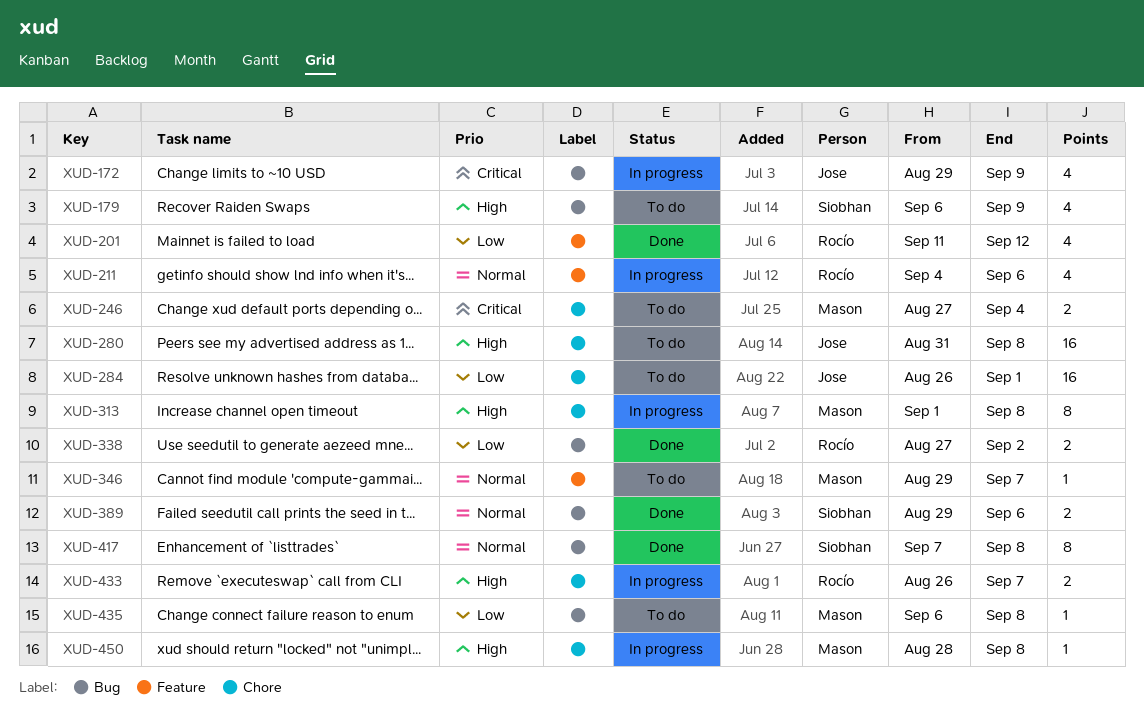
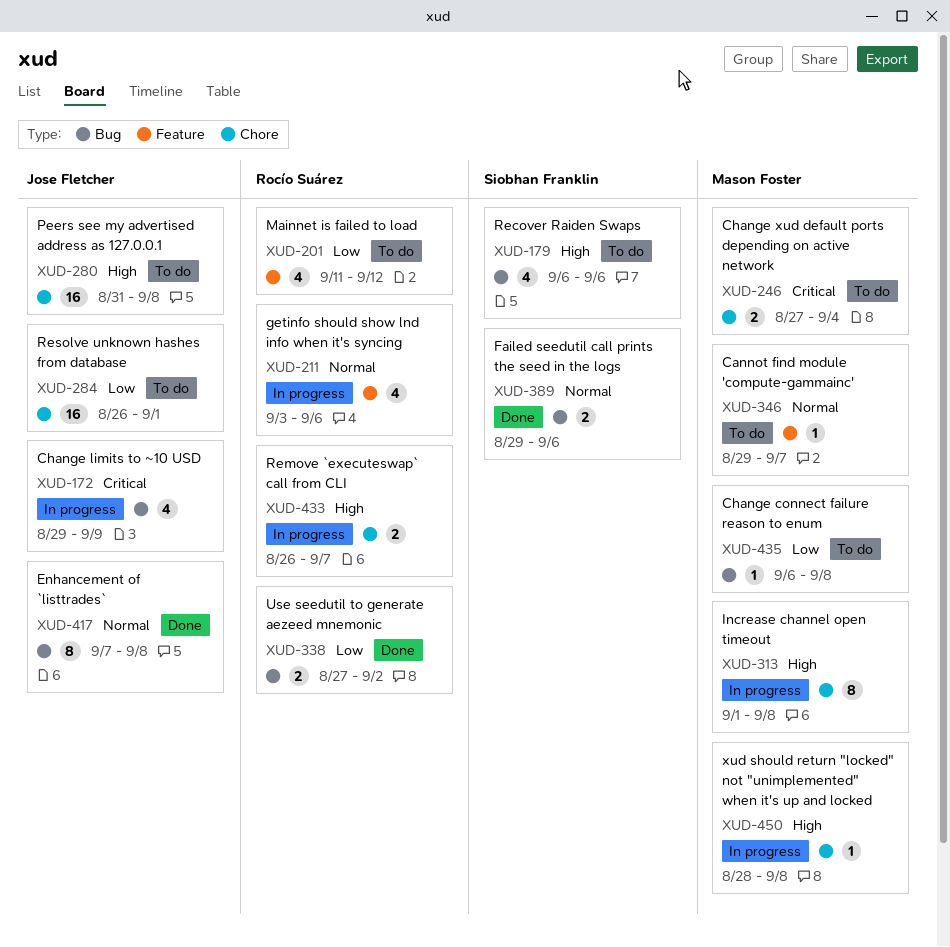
XUD-179, due: Sep 9 -> Sep 6
XUD-201, status: Done -> To do
XUD-211, start: Sep 4 -> Sep 3
XUD-417, owner: Siobhan Franklin -> Jose Fletcher

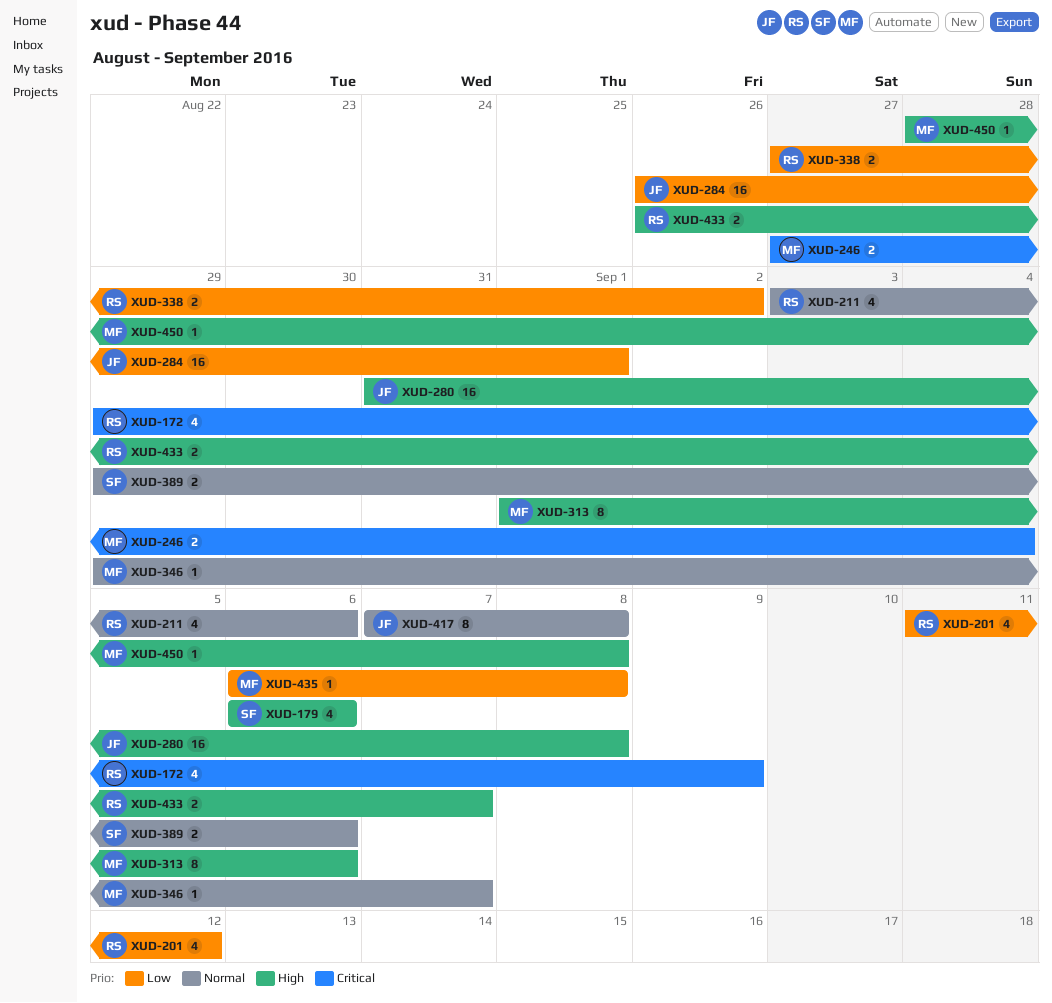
XUD-172, owner: Jose Fletcher -> Rocío Suárez
XUD-313, due: Sep 8 -> Sep 6

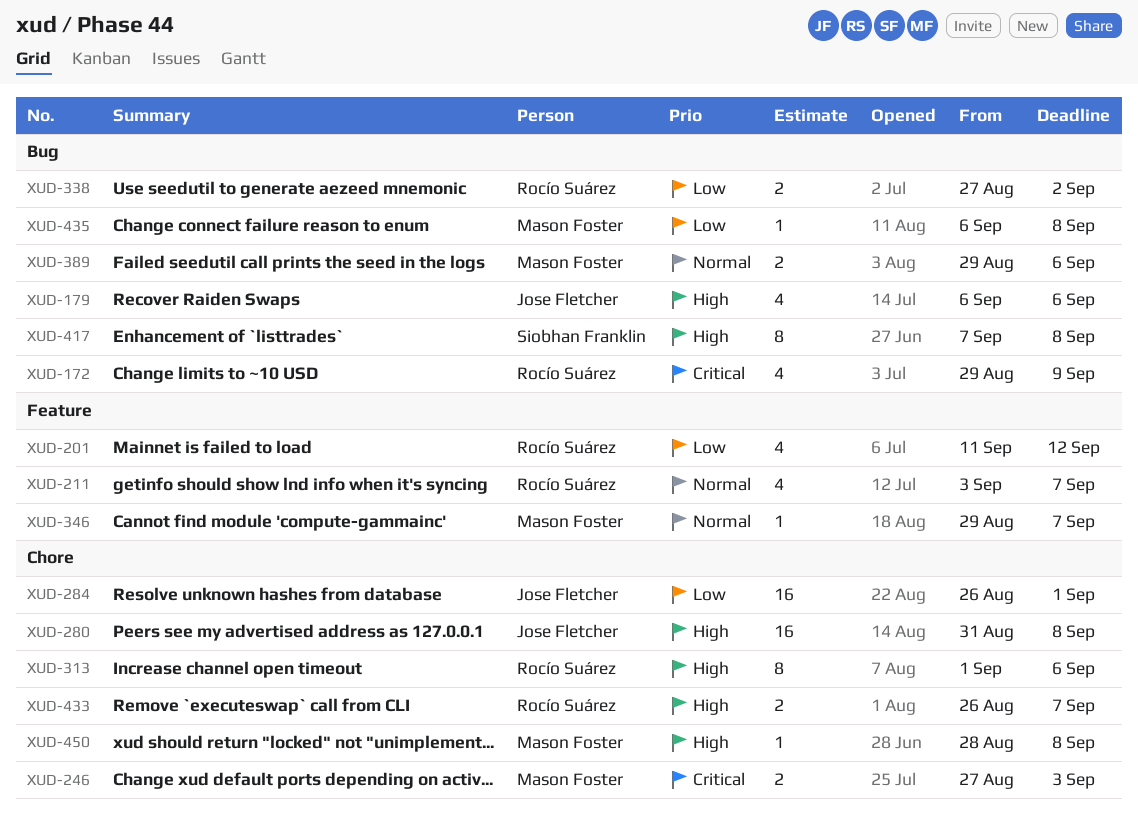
XUD-179, owner: Siobhan Franklin -> Jose Fletcher
XUD-211, due: Sep 6 -> Sep 7
XUD-246, due: Sep 4 -> Sep 3
XUD-313, owner: Mason Foster -> Rocío Suárez
XUD-389, owner: Siobhan Franklin -> Mason Foster
XUD-417, owner: Jose Fletcher -> Siobhan Franklin
XUD-417, priority: Normal -> High

